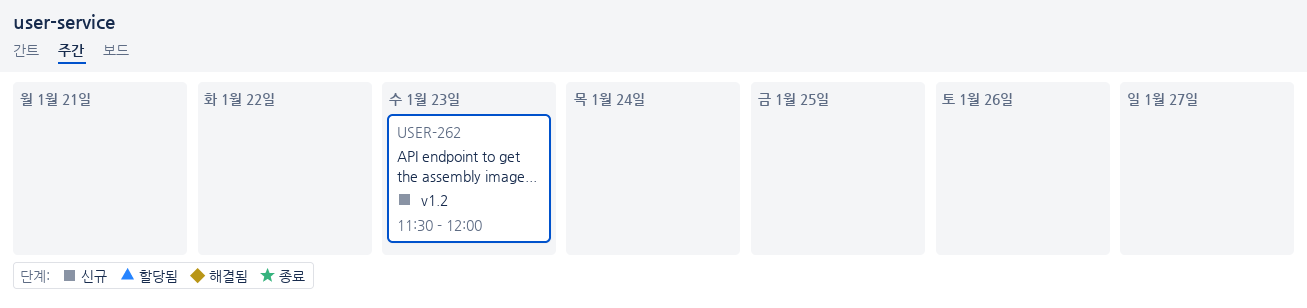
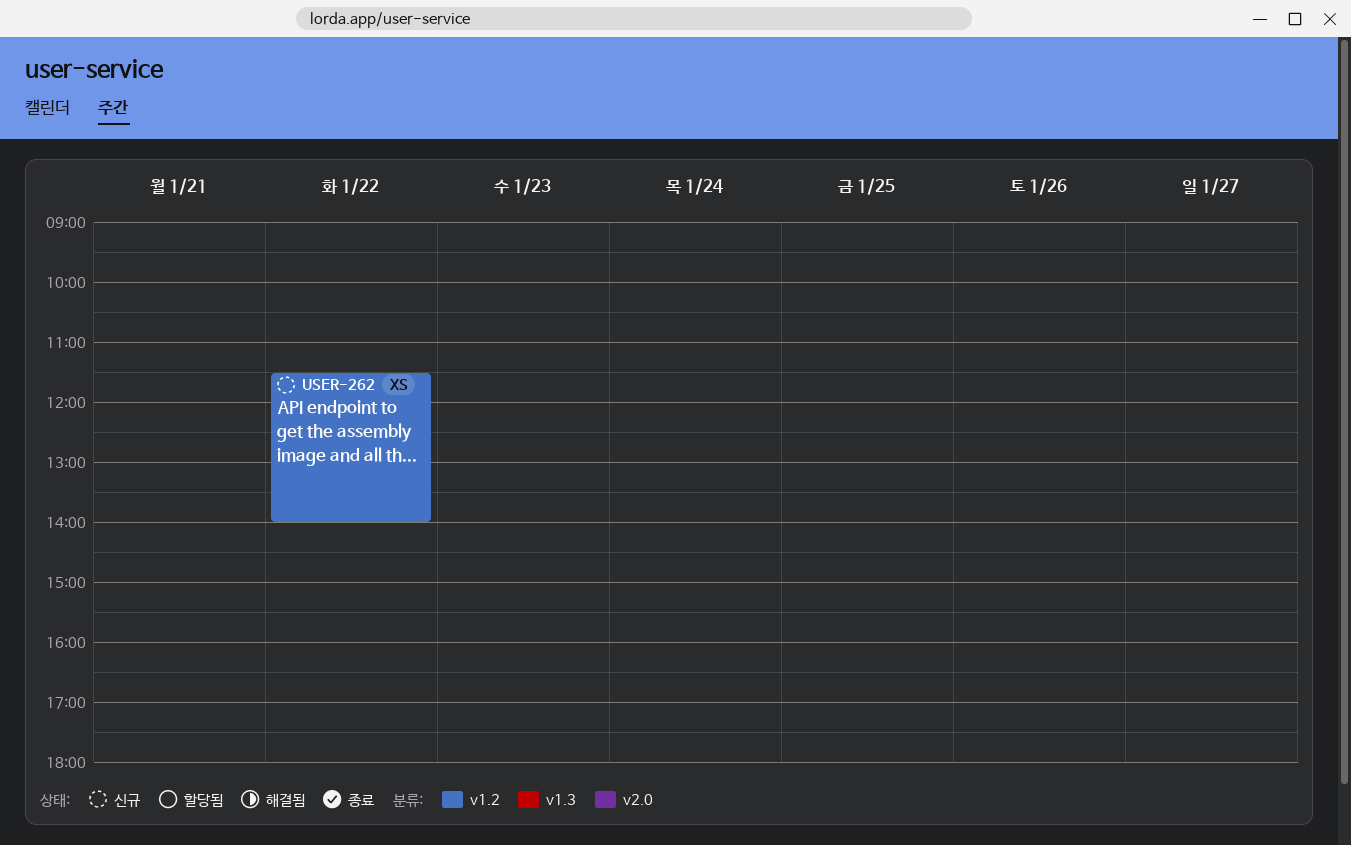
USER-262, day: Jan 23 -> Jan 22
USER-262, ends: 12:00 -> 14:00

